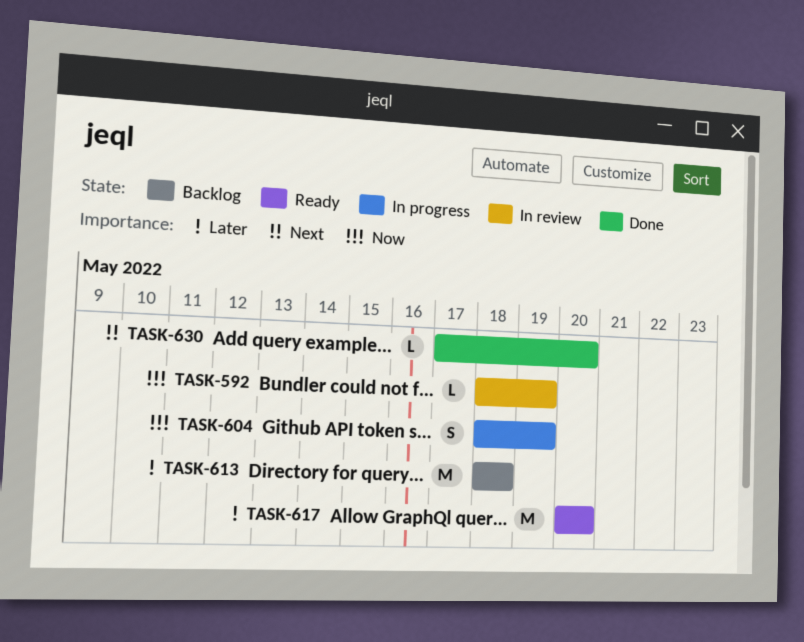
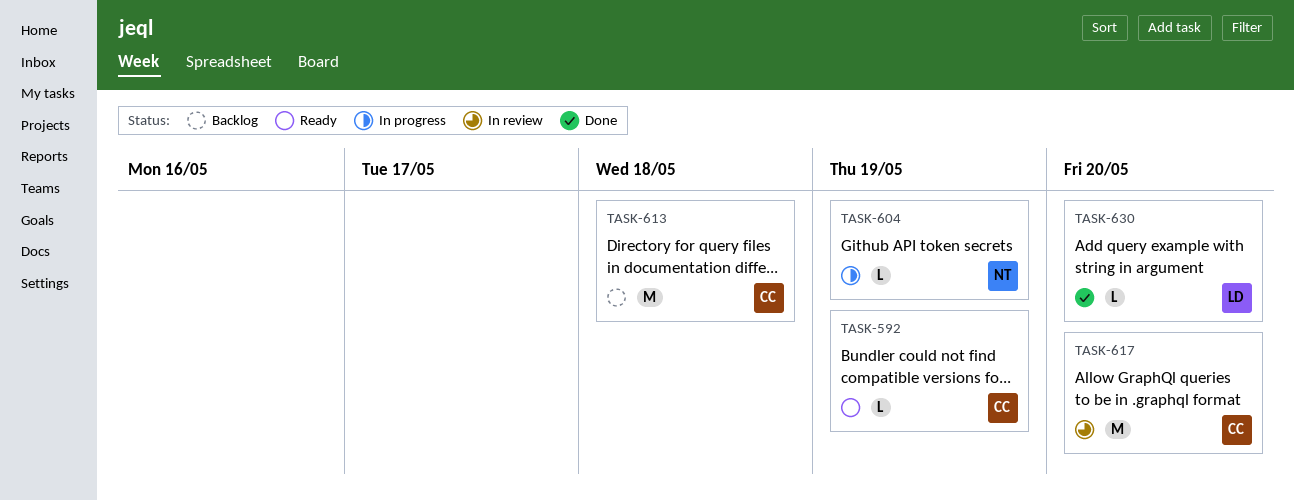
TASK-592, status: In review -> Ready
TASK-604, estimate: S -> L
TASK-617, status: Ready -> In review

